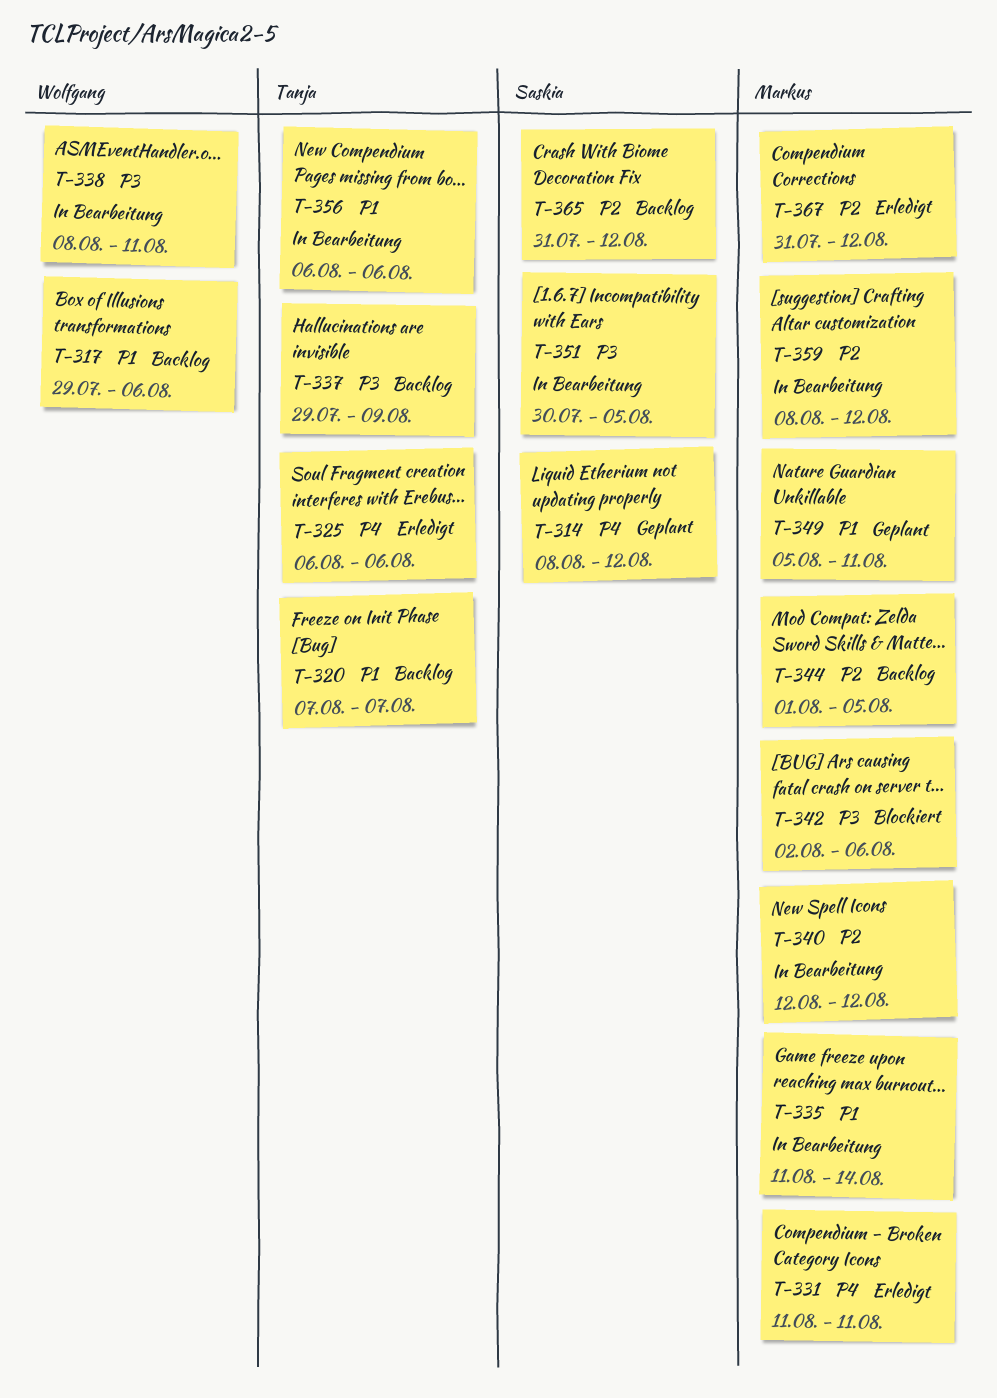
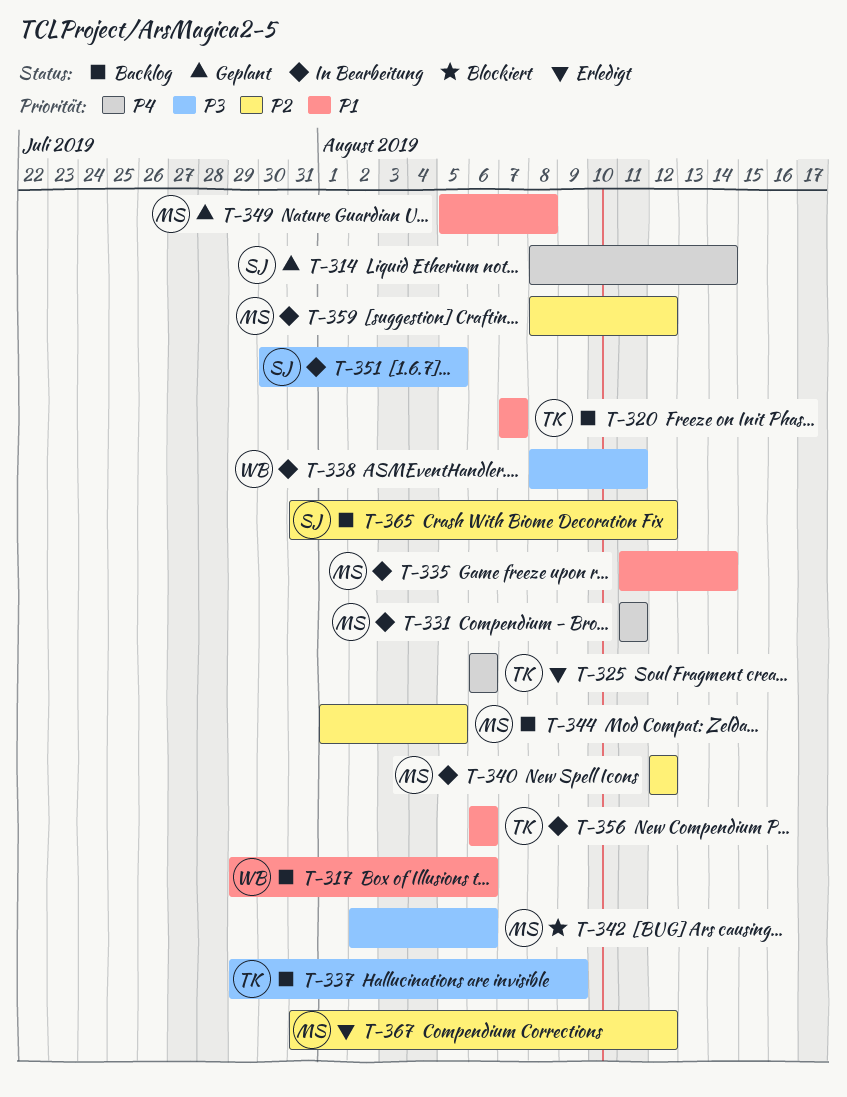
T-314, due: Aug 12 -> Aug 14
T-331, status: Erledigt -> In Bearbeitung
T-349, due: Aug 11 -> Aug 8

